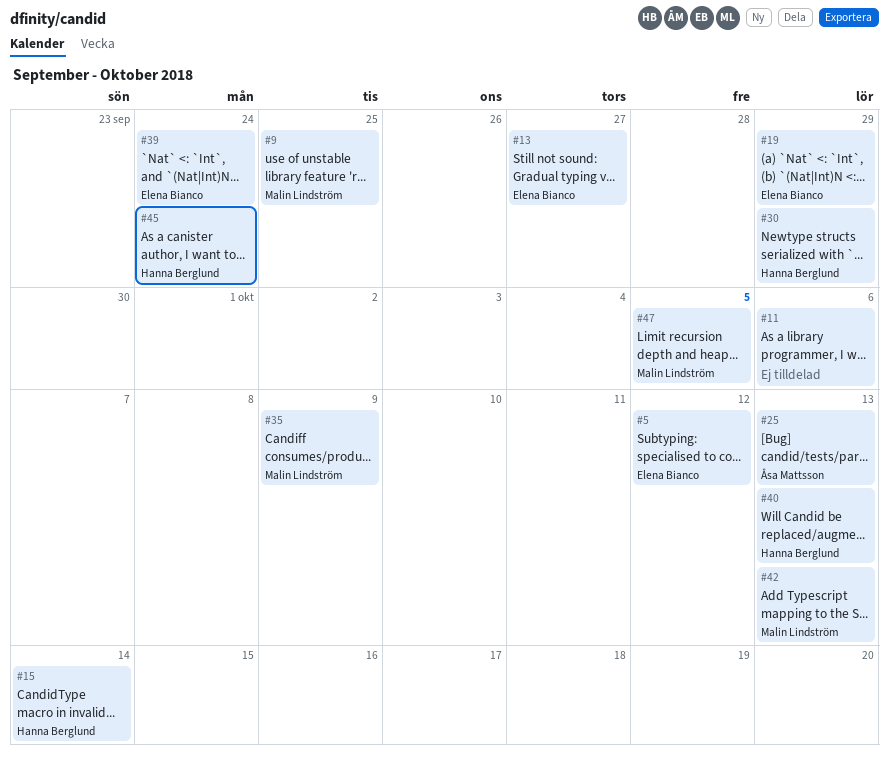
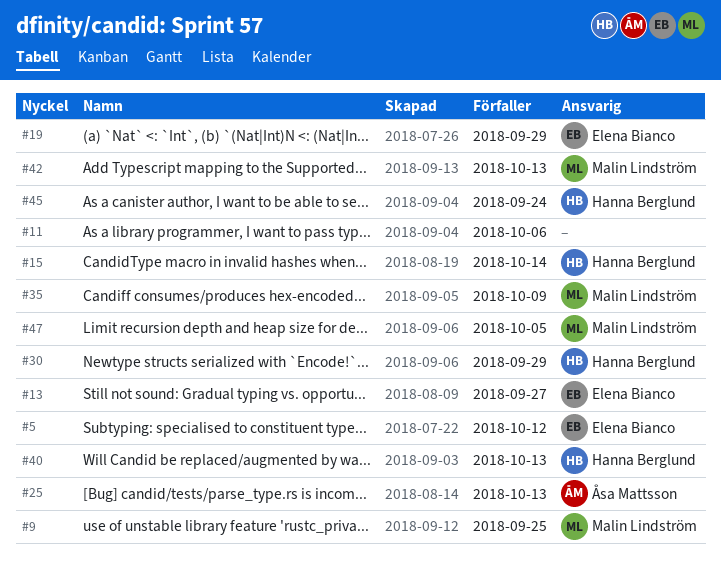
#39: present -> none

